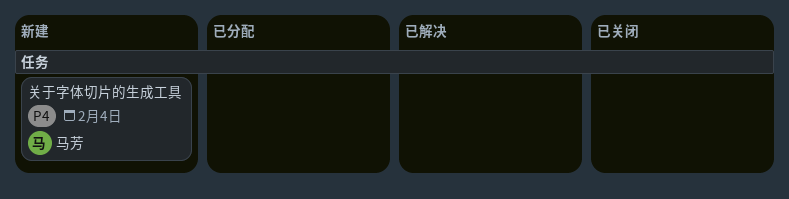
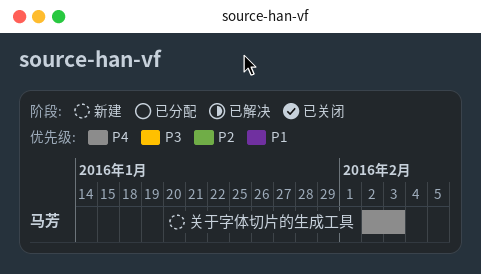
关于字体切片的生成工具, due: Feb 4 -> Feb 3

